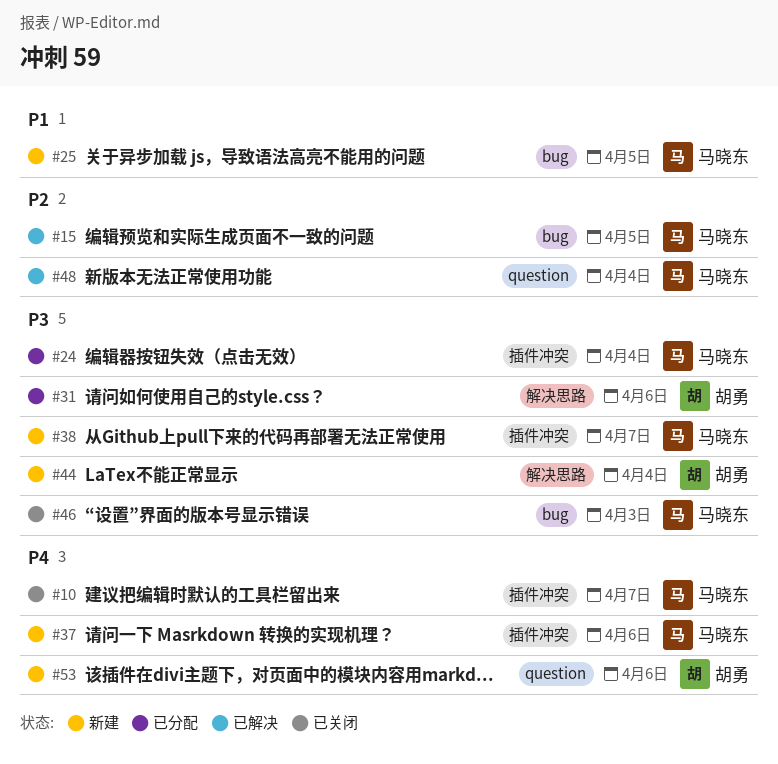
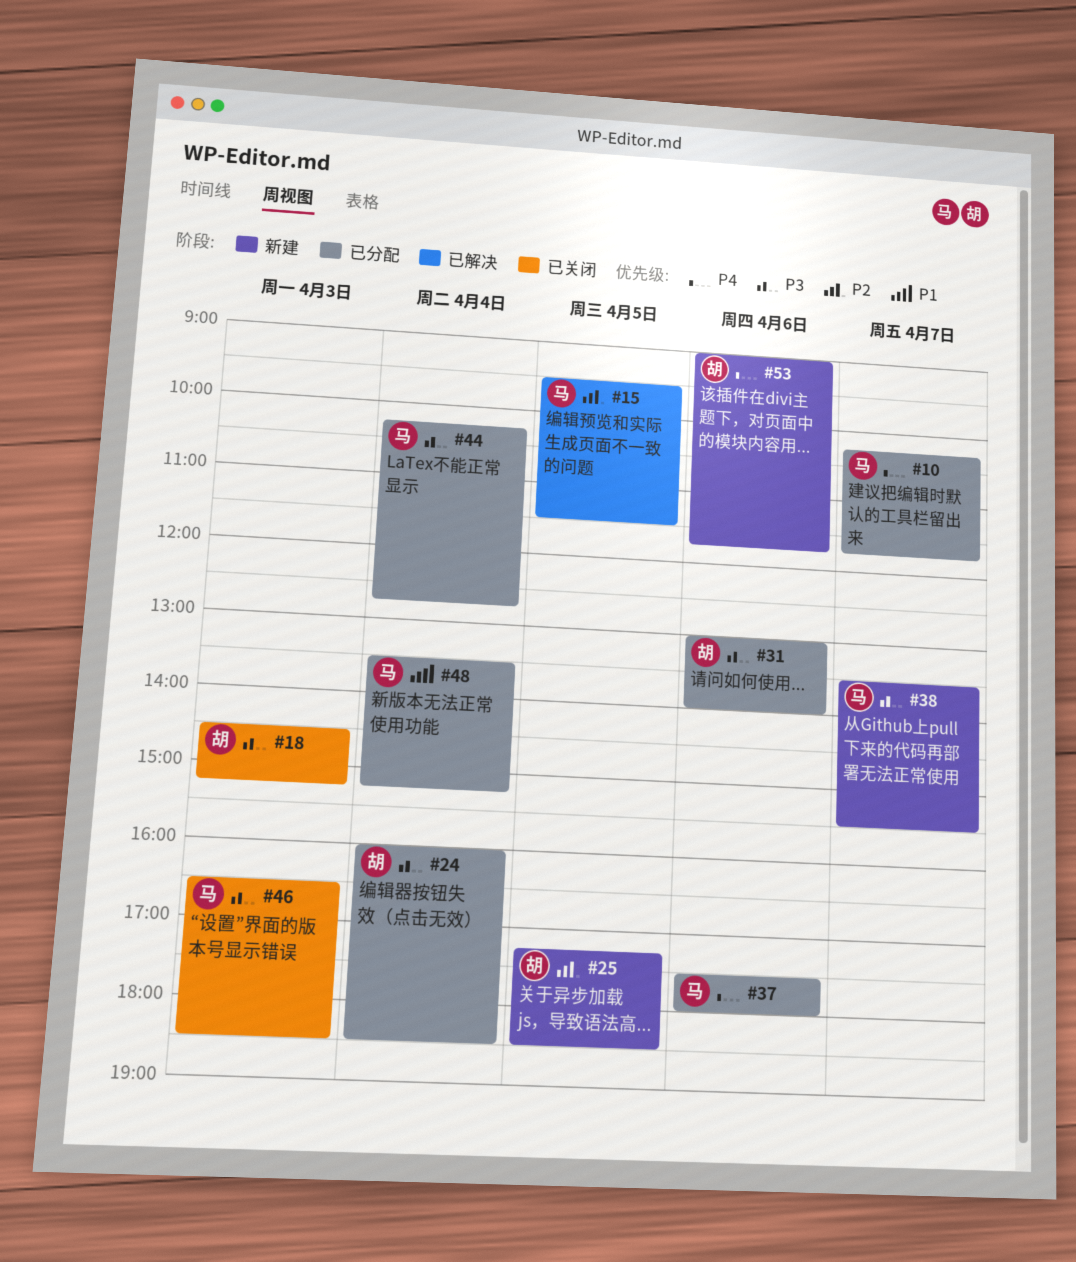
#10, status: 已关闭 -> 已分配
#18: none -> present
#24, owner: 马晓东 -> 胡勇
#25, owner: 马晓东 -> 胡勇
#25, priority: P1 -> P2
#37, status: 新建 -> 已分配
#44, status: 新建 -> 已分配
#44, owner: 胡勇 -> 马晓东
#48, status: 已解决 -> 已分配
#48, priority: P2 -> P1

